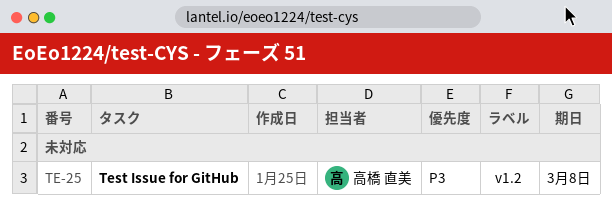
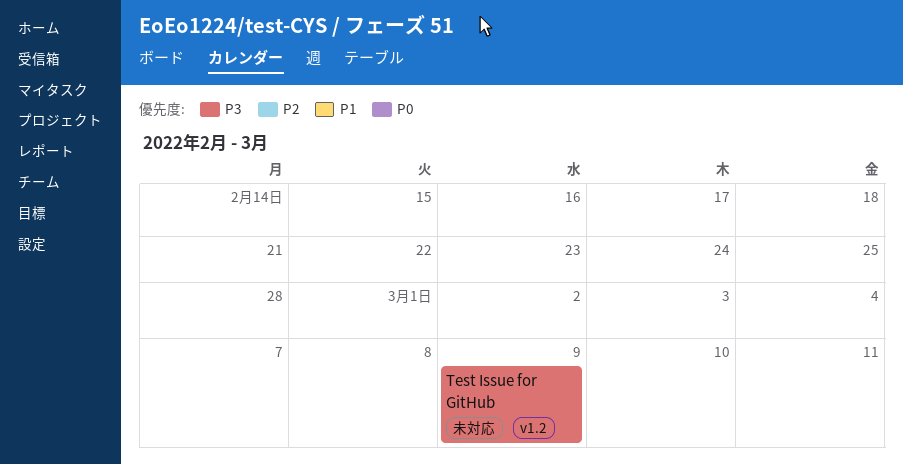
Test Issue for GitHub, due: Mar 8 -> Mar 9

